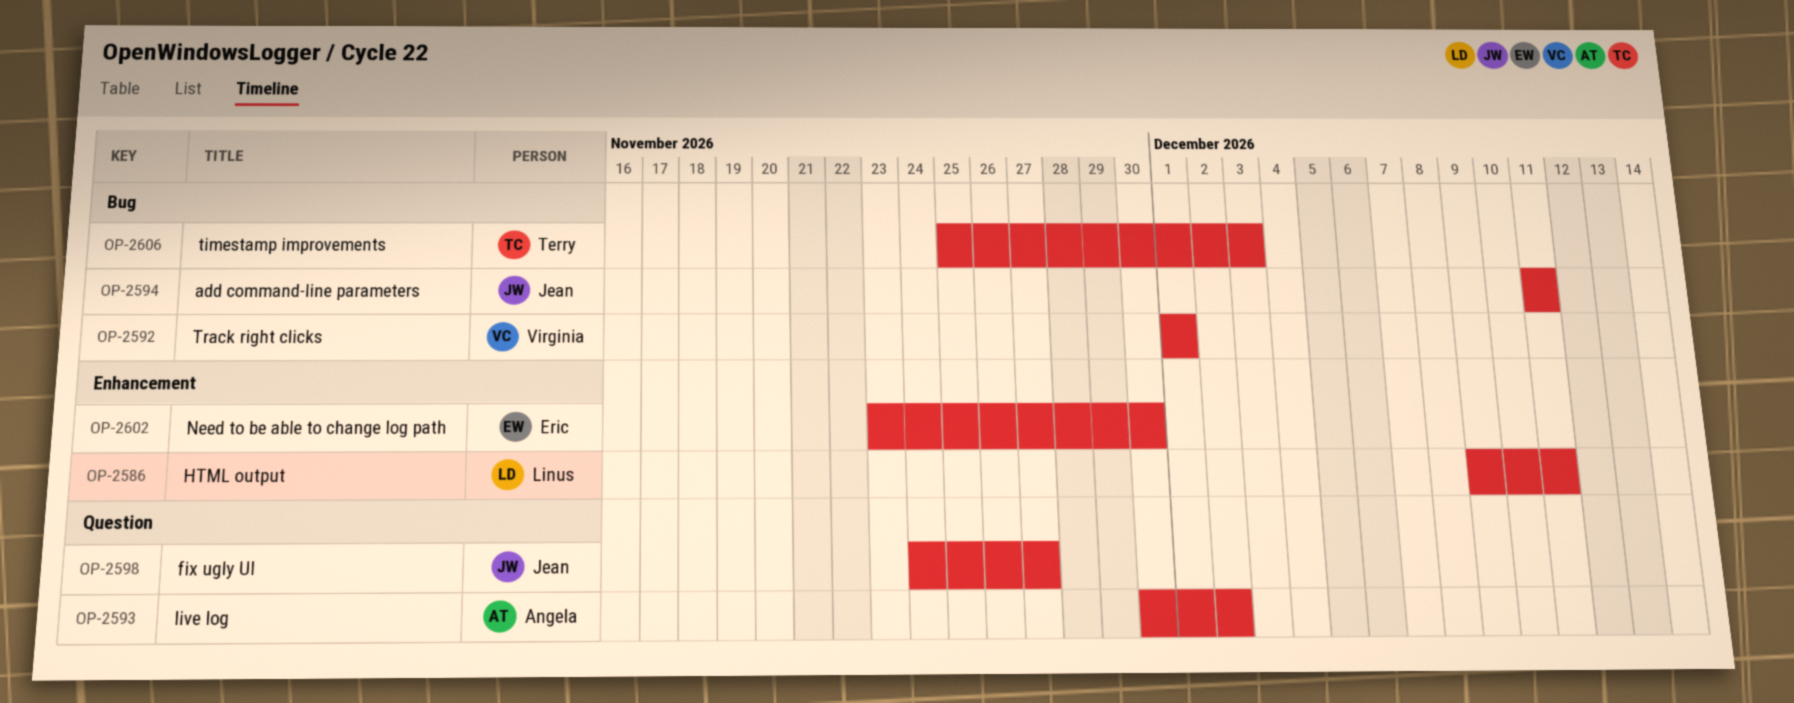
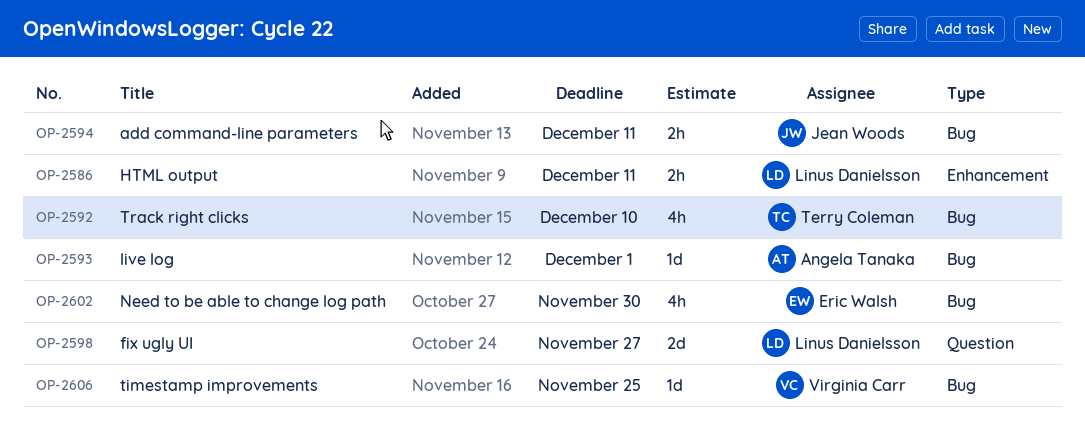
OP-2592, owner: Virginia Carr -> Terry Coleman
OP-2592, due: Dec 1 -> Dec 10
OP-2593, label: Question -> Bug
OP-2593, due: Dec 2 -> Dec 1
OP-2598, owner: Jean Woods -> Linus Danielsson
OP-2602, label: Enhancement -> Bug
OP-2606, owner: Terry Coleman -> Virginia Carr
OP-2606, due: Dec 3 -> Nov 25

